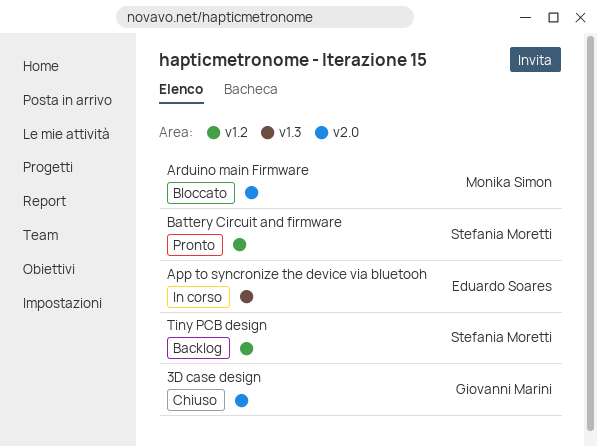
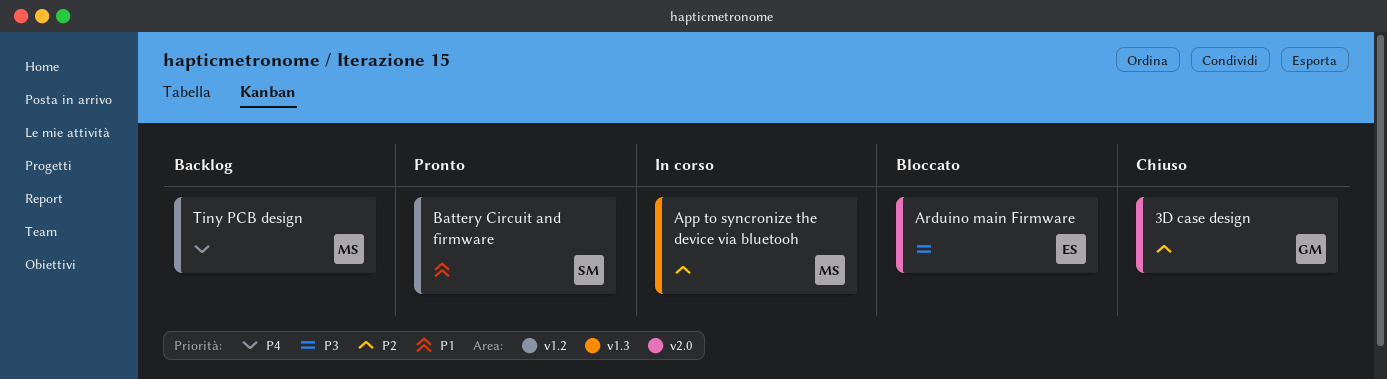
App to syncronize the device via bluetooh, owner: Eduardo Soares -> Monika Simon
Arduino main Firmware, owner: Monika Simon -> Eduardo Soares
Tiny PCB design, owner: Stefania Moretti -> Monika Simon

